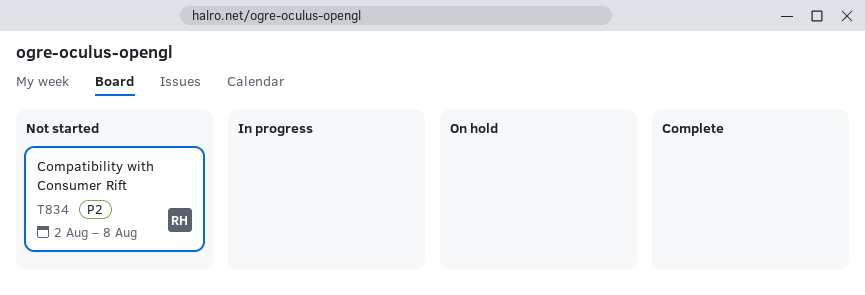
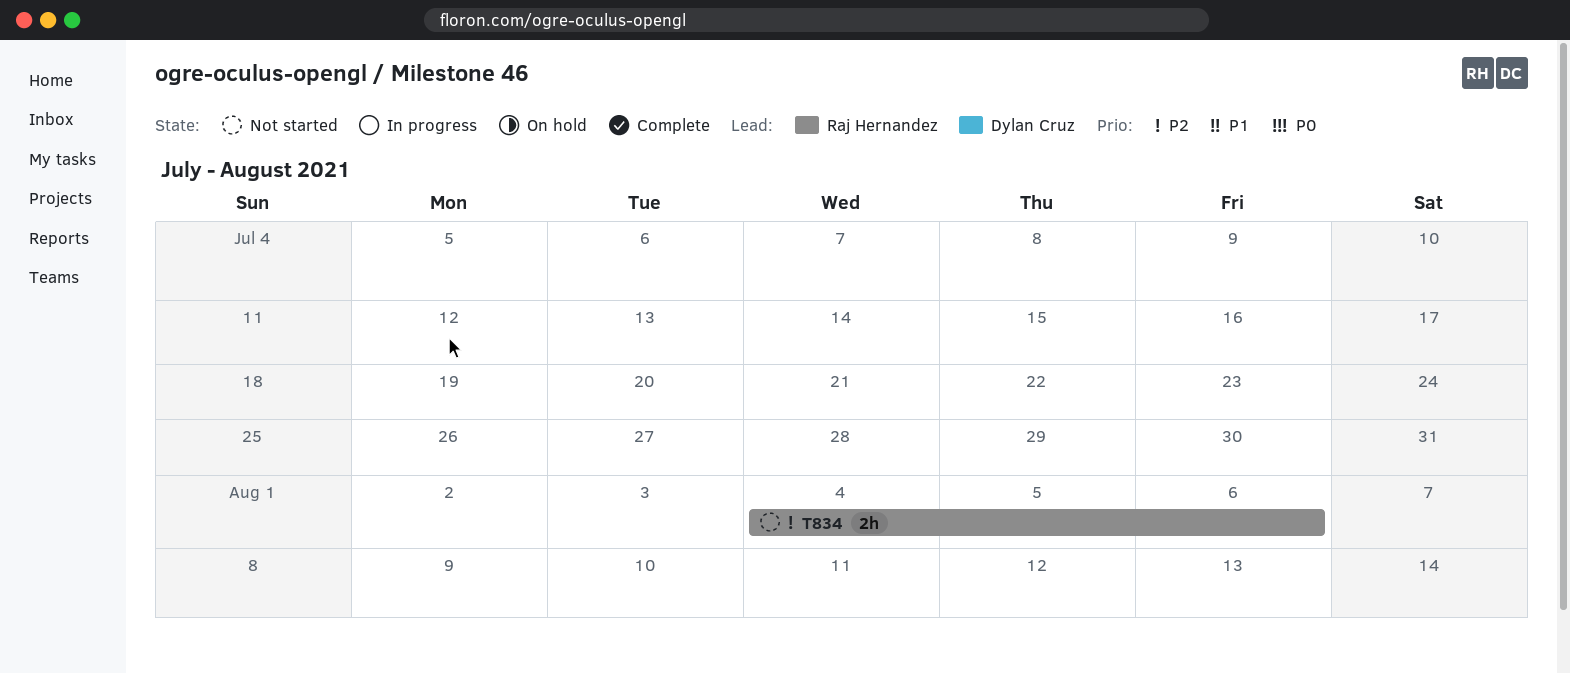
T834, start: Aug 2 -> Aug 4
T834, due: Aug 8 -> Aug 6

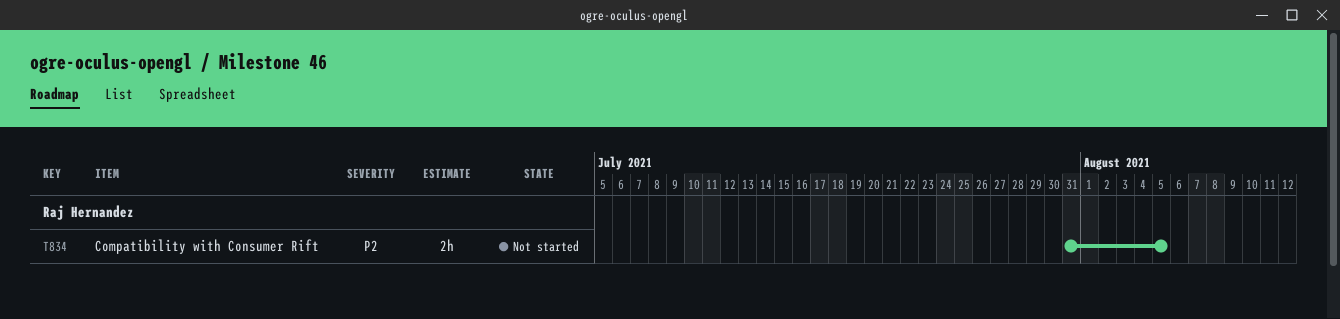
T834, start: Aug 4 -> Jul 31
T834, due: Aug 6 -> Aug 5

